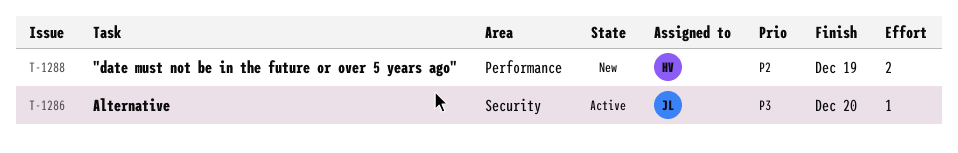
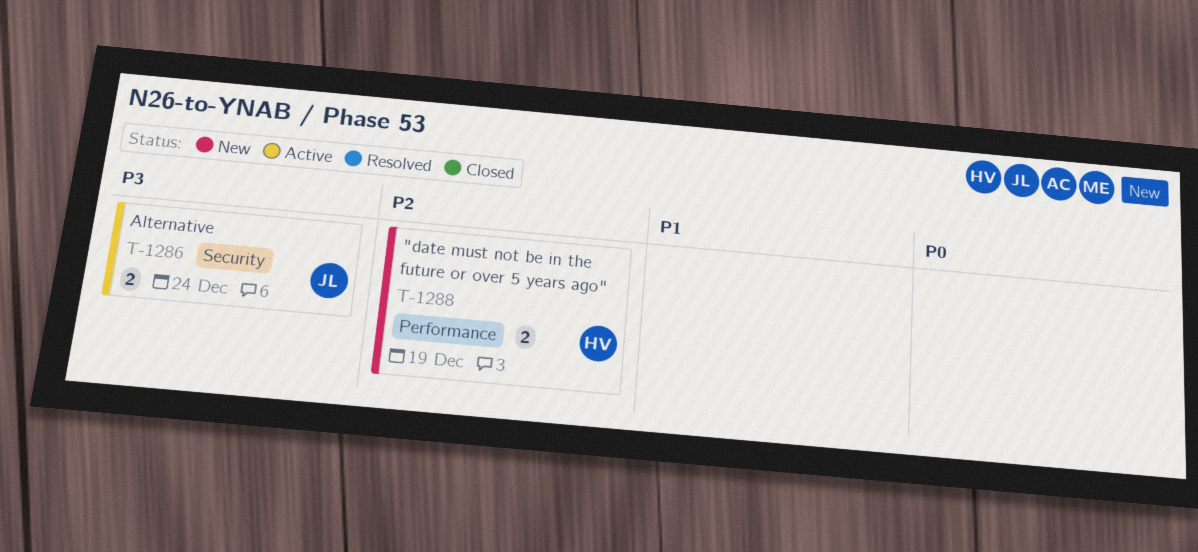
T-1286, estimate: 1 -> 2
T-1286, due: Dec 20 -> Dec 24

